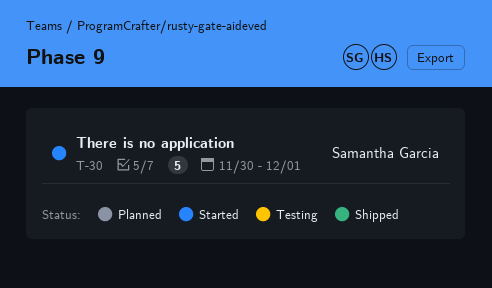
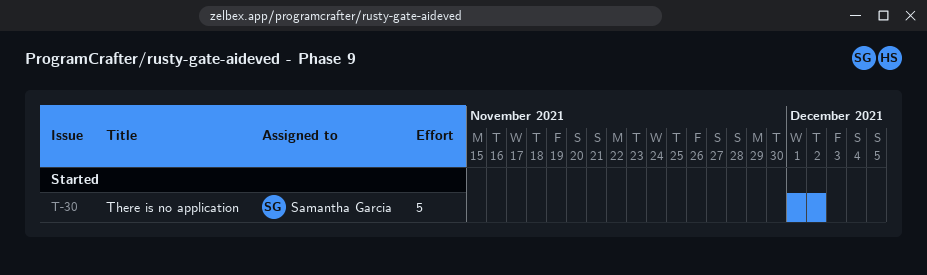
T-30, start: Nov 30 -> Dec 1
T-30, due: Dec 1 -> Dec 2

